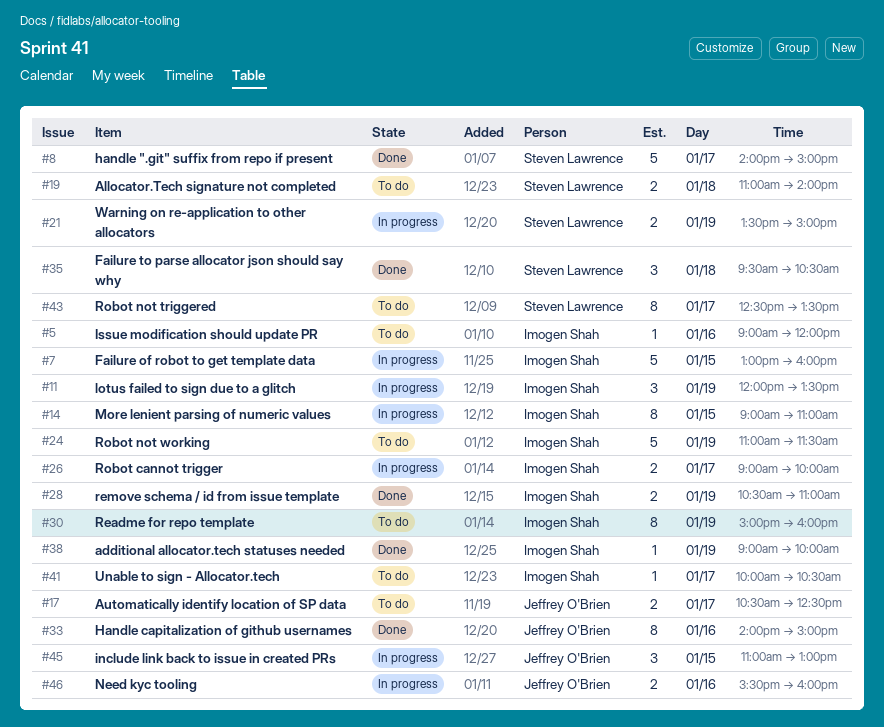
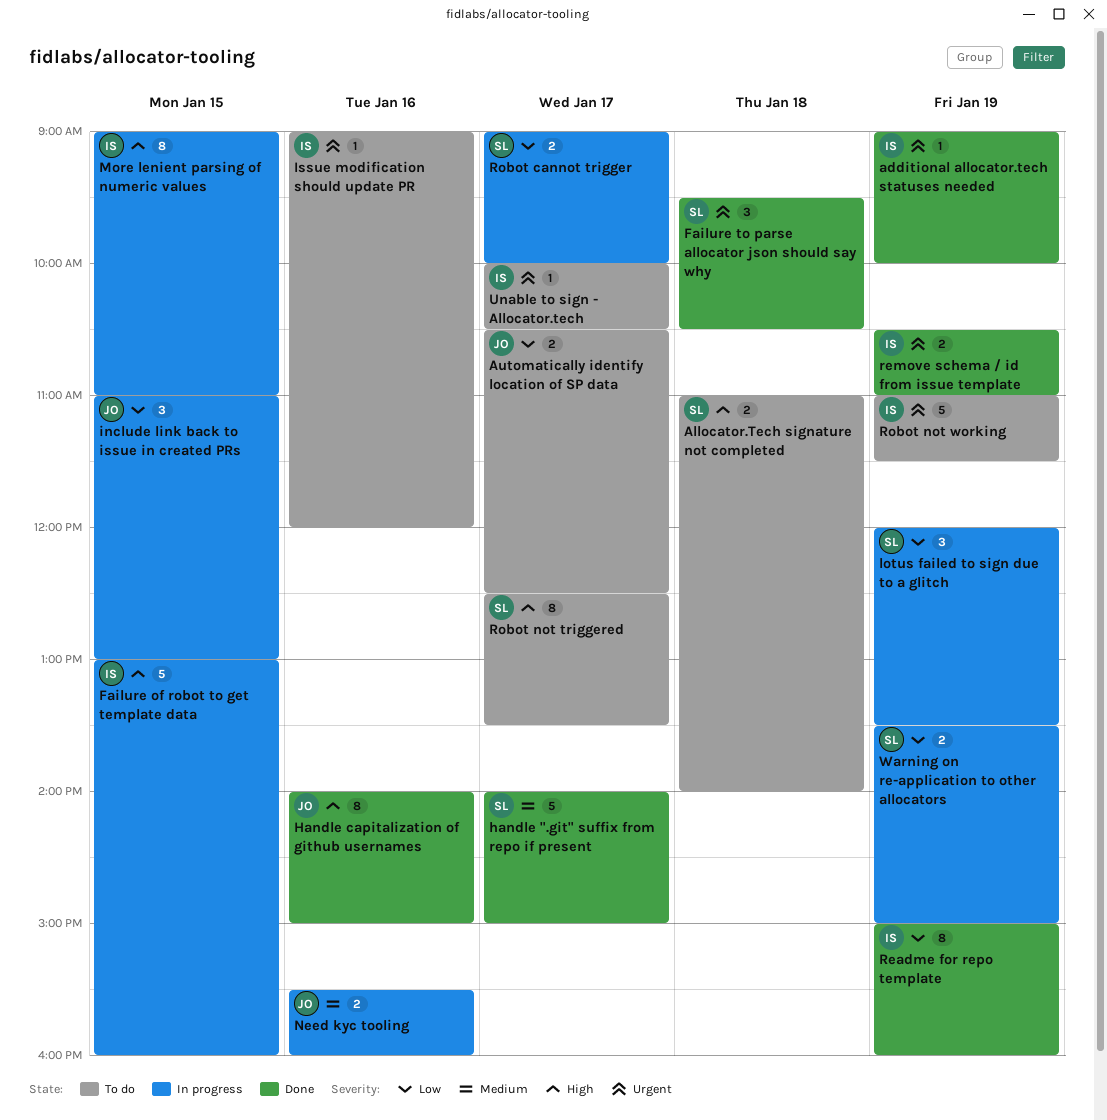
lotus failed to sign due to a glitch, owner: Imogen Shah -> Steven Lawrence
Readme for repo template, status: To do -> Done
Robot cannot trigger, owner: Imogen Shah -> Steven Lawrence

